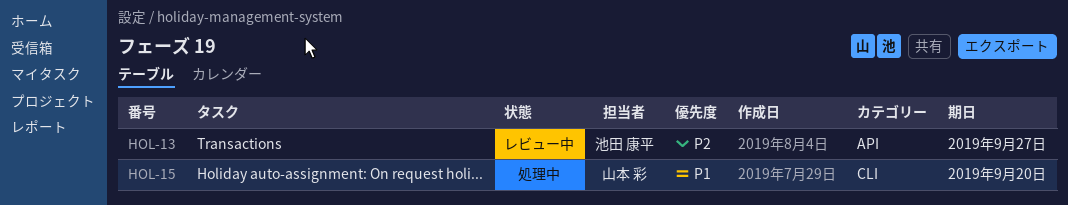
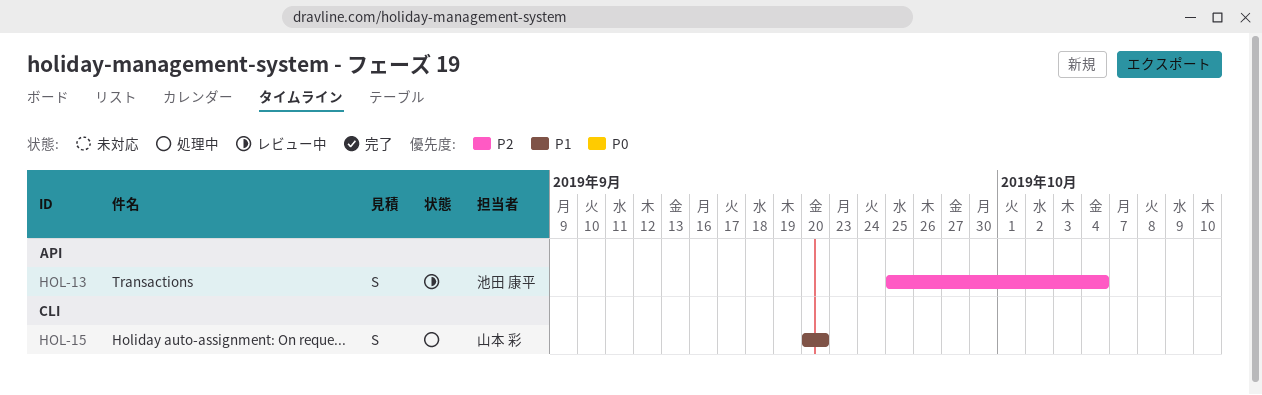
HOL-13, due: Sep 27 -> Oct 4

